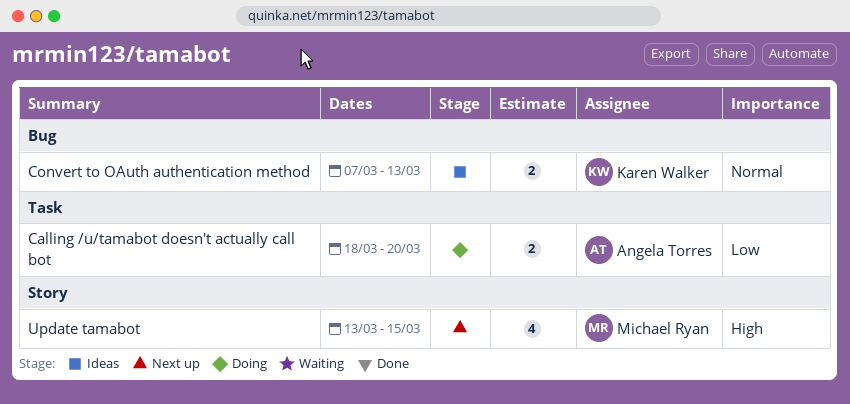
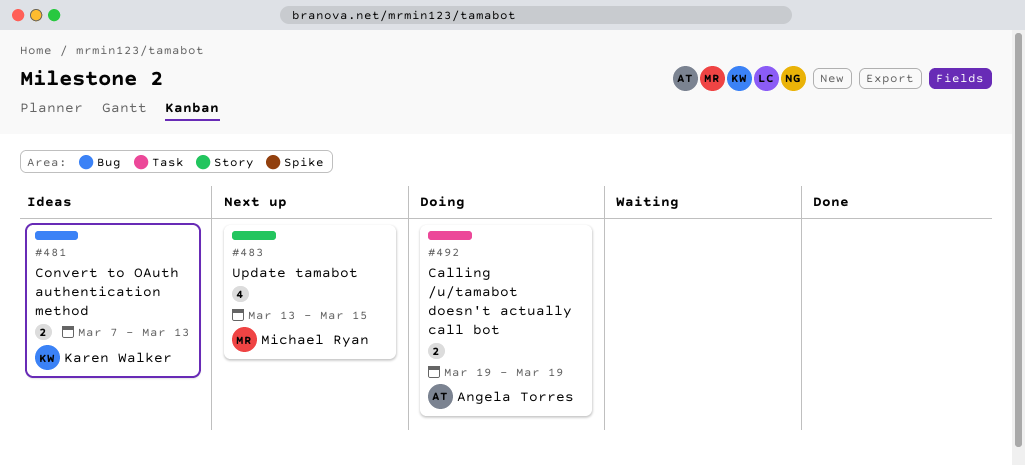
Calling /u/tamabot doesn't actually call bot, start: Mar 18 -> Mar 19
Calling /u/tamabot doesn't actually call bot, due: Mar 20 -> Mar 19

